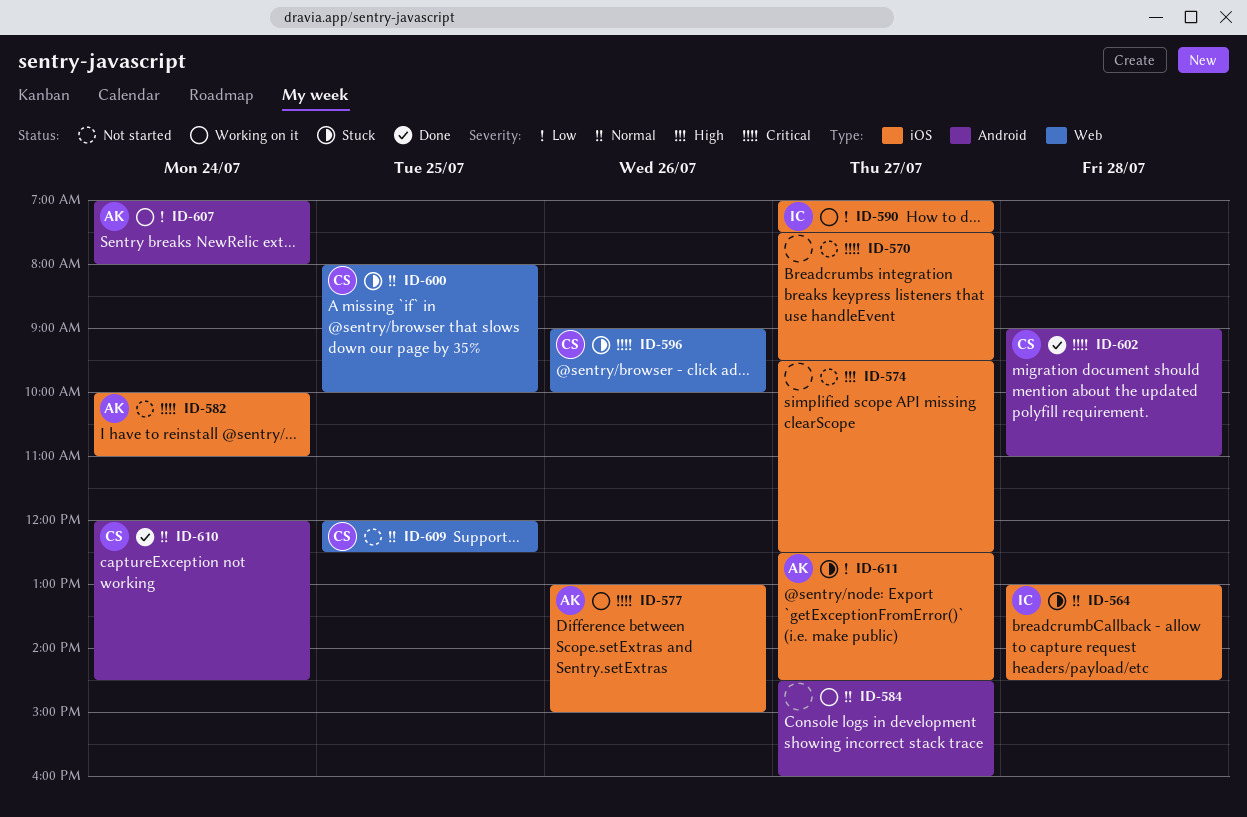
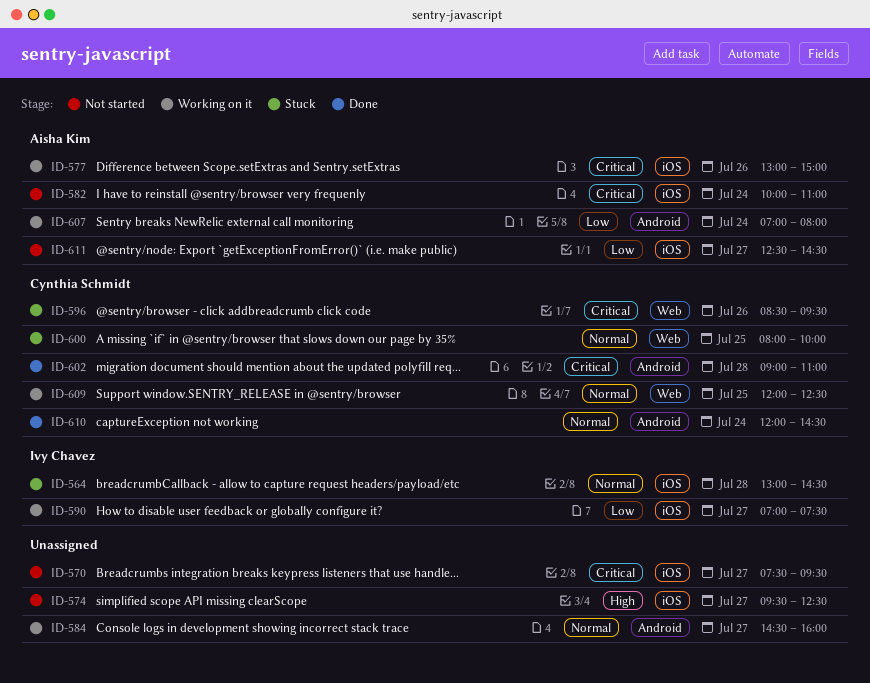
ID-596, begins: 09:00 -> 08:30
ID-596, ends: 10:00 -> 09:30
ID-609, status: Not started -> Working on it
ID-611, status: Stuck -> Not started

